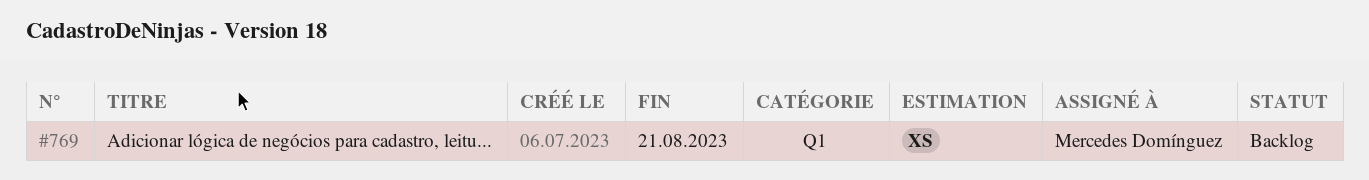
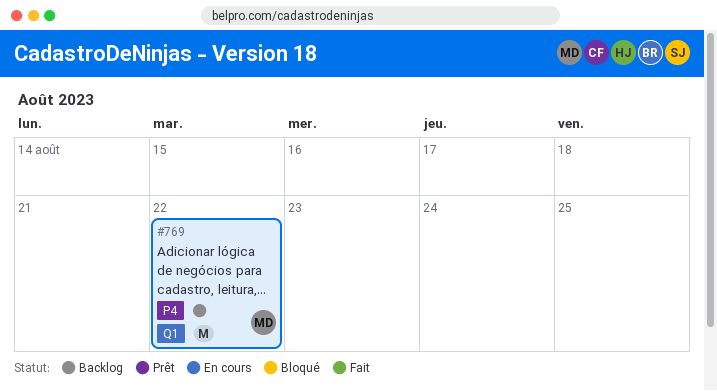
#769, estimate: XS -> M
#769, due: Aug 21 -> Aug 22

